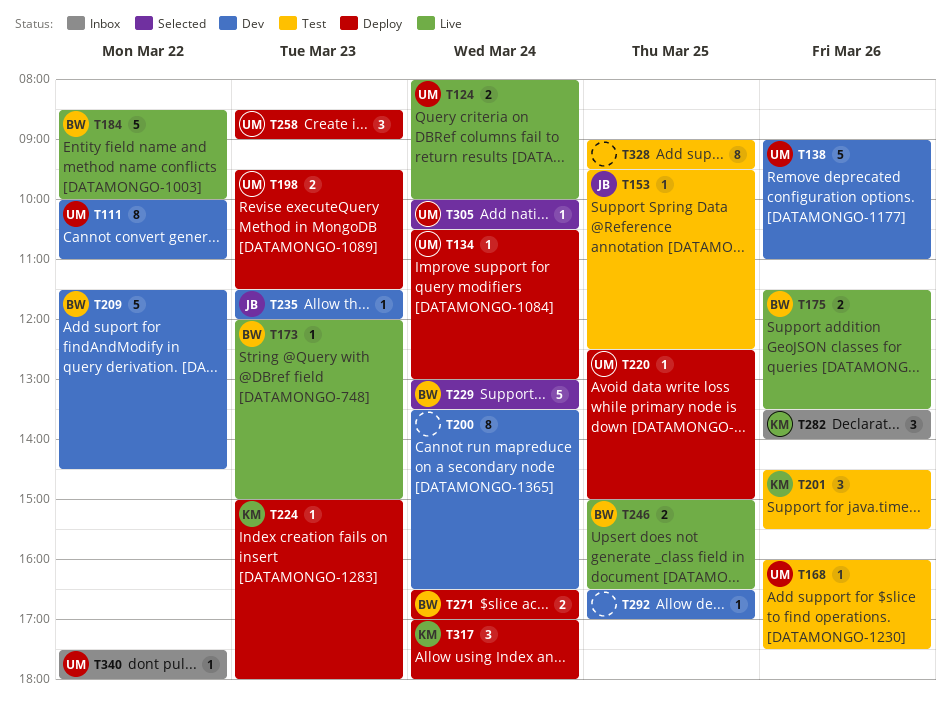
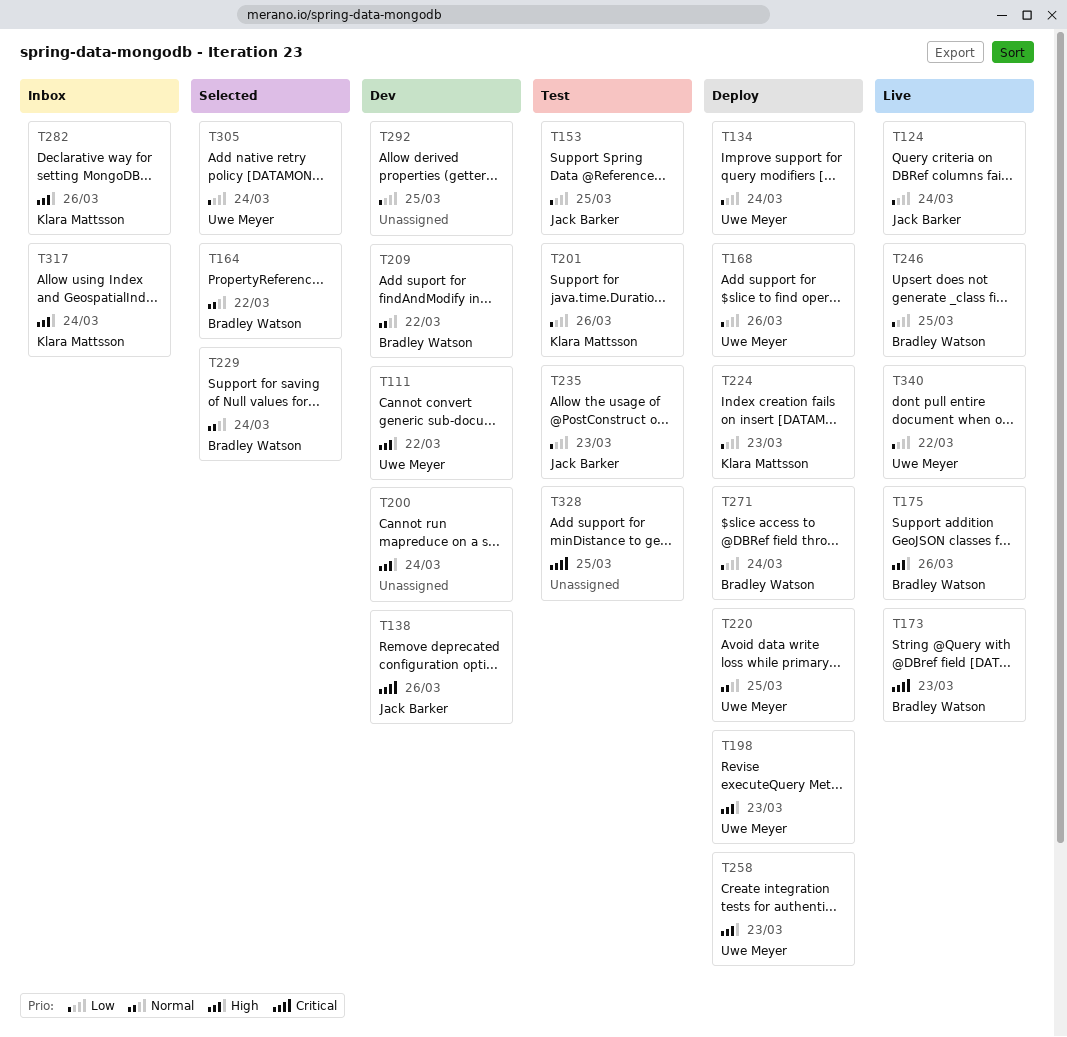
T124, owner: Uwe Meyer -> Jack Barker
T138, owner: Uwe Meyer -> Jack Barker
T164: none -> present
T168, status: Test -> Deploy
T184: present -> none
T235, status: Dev -> Test
T317, status: Deploy -> Inbox
T340, status: Inbox -> Live

